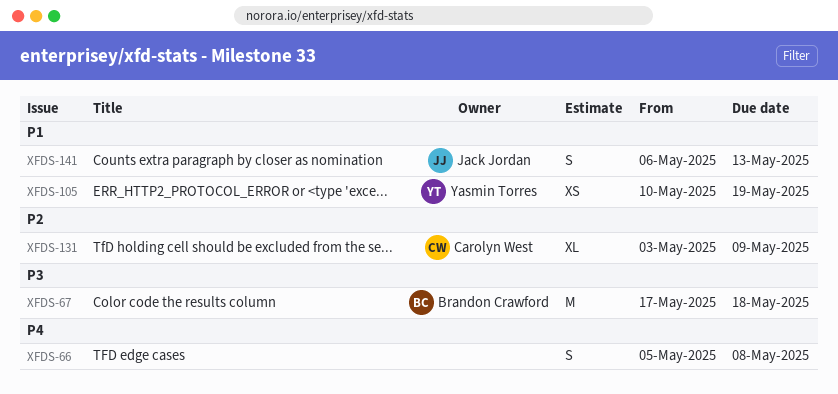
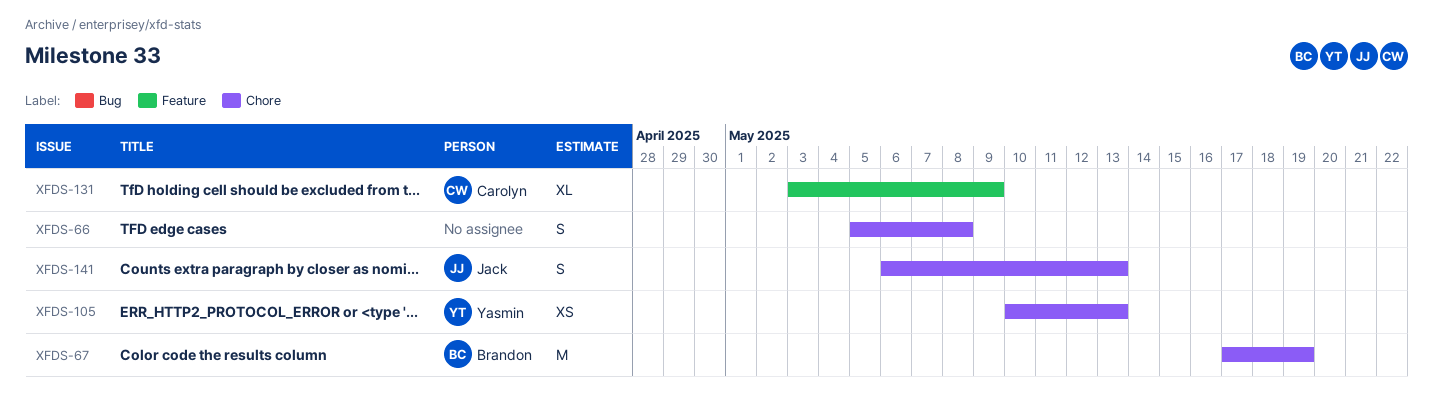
XFDS-67, due: May 18 -> May 19
XFDS-105, due: May 19 -> May 13

